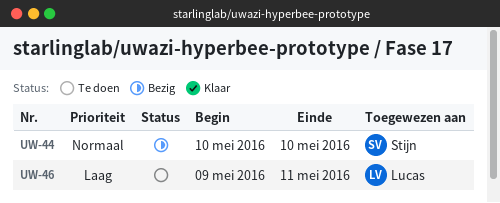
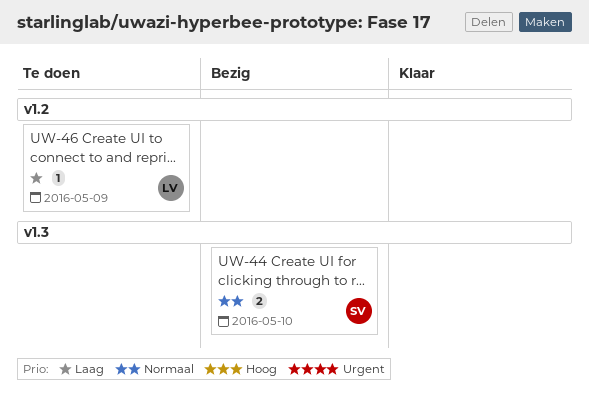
UW-46, due: May 11 -> May 9

